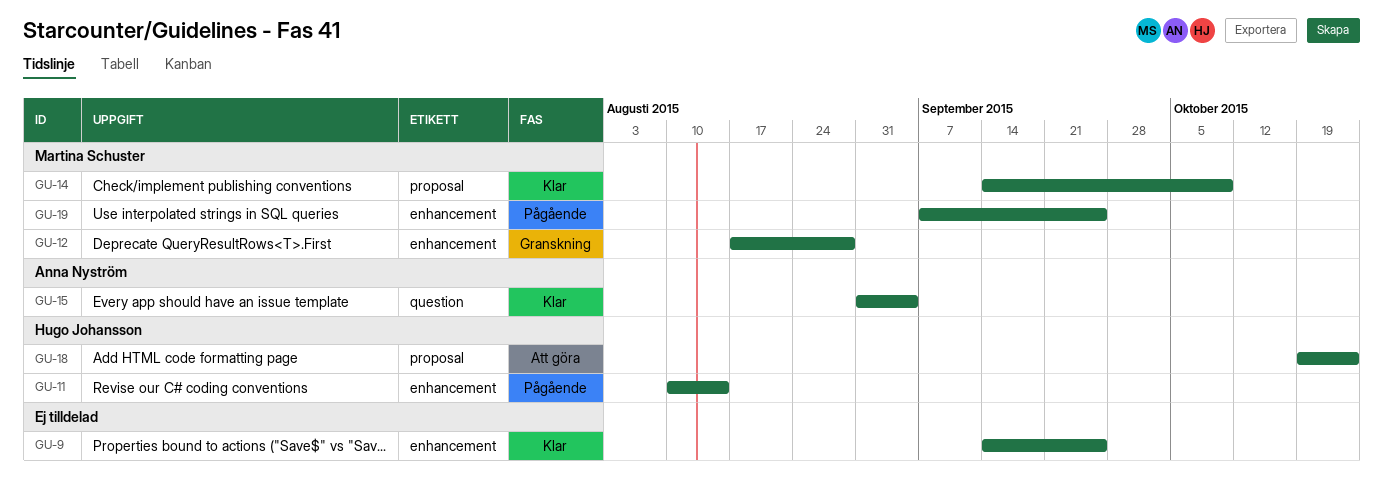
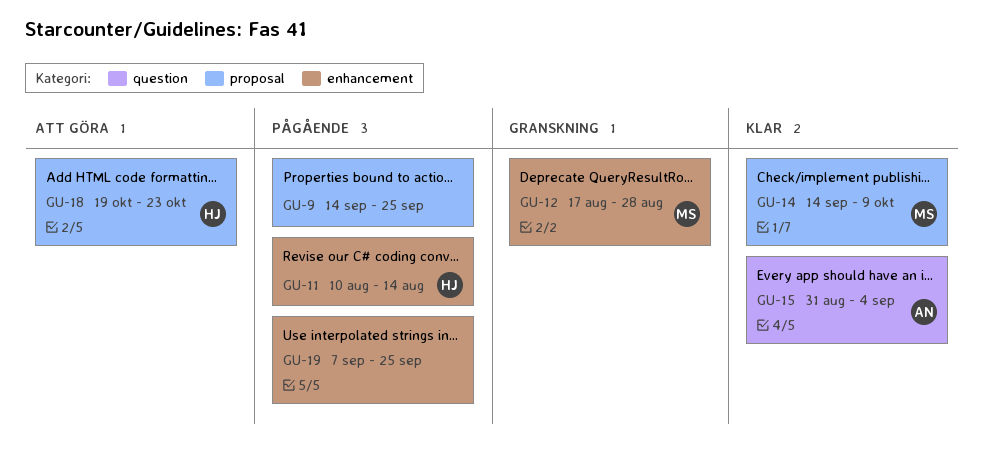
GU-9, status: Klar -> Pågående
GU-9, label: enhancement -> proposal
GU-19, owner: Martina Schuster -> none

